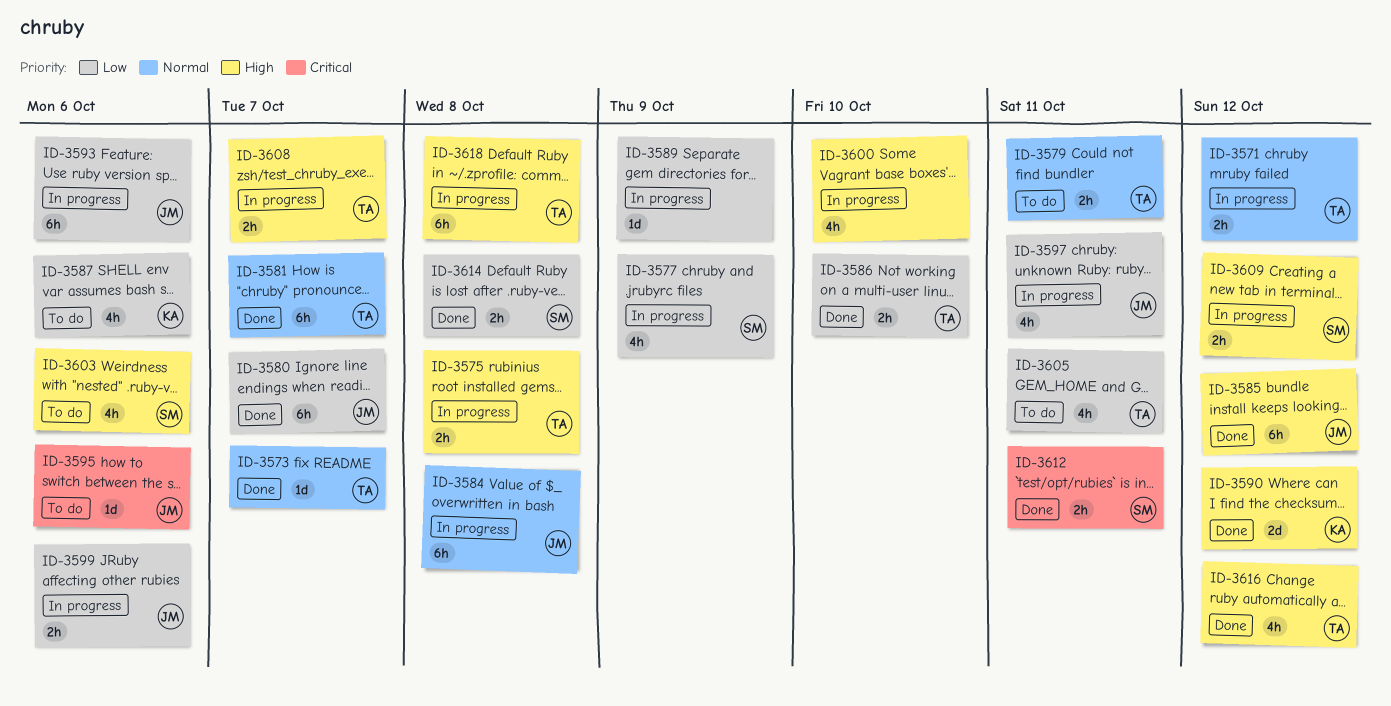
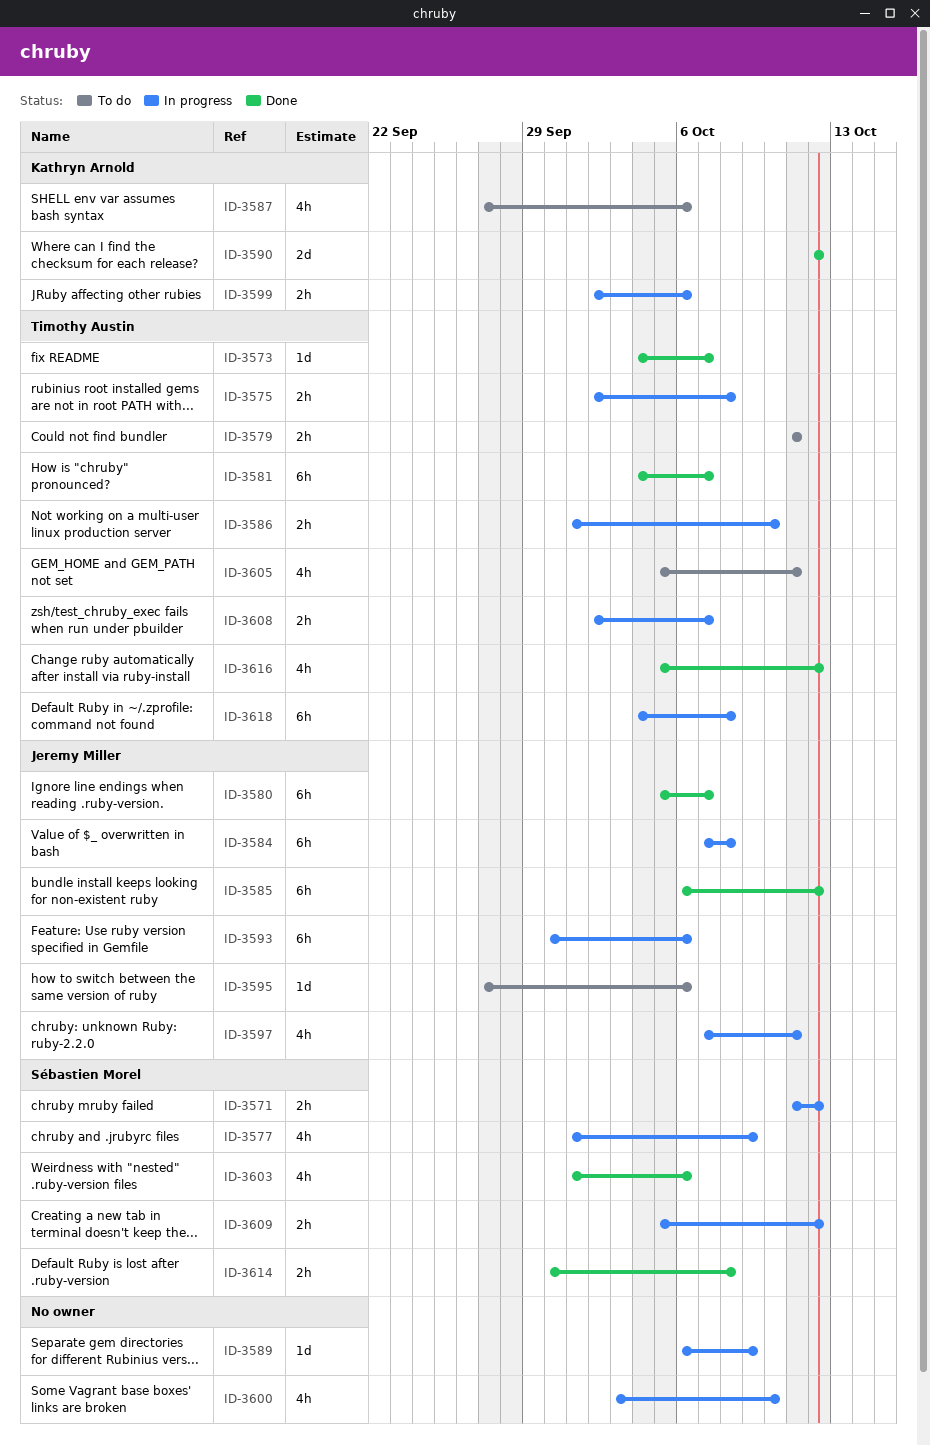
ID-3571, owner: Timothy Austin -> Sébastien Morel
ID-3586, status: Done -> In progress
ID-3599, owner: Jeremy Miller -> Kathryn Arnold
ID-3603, status: To do -> Done
ID-3612: present -> none

